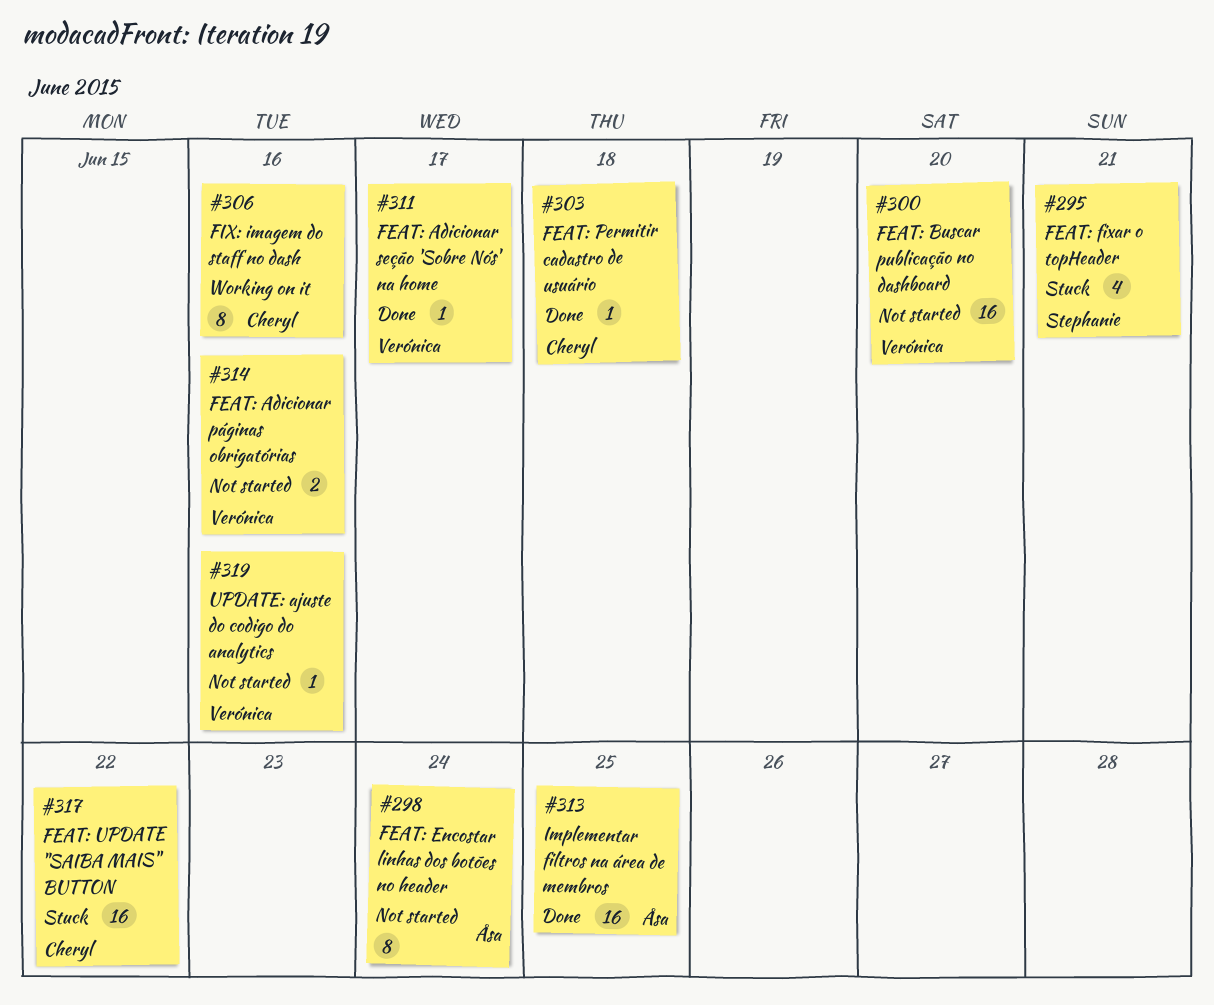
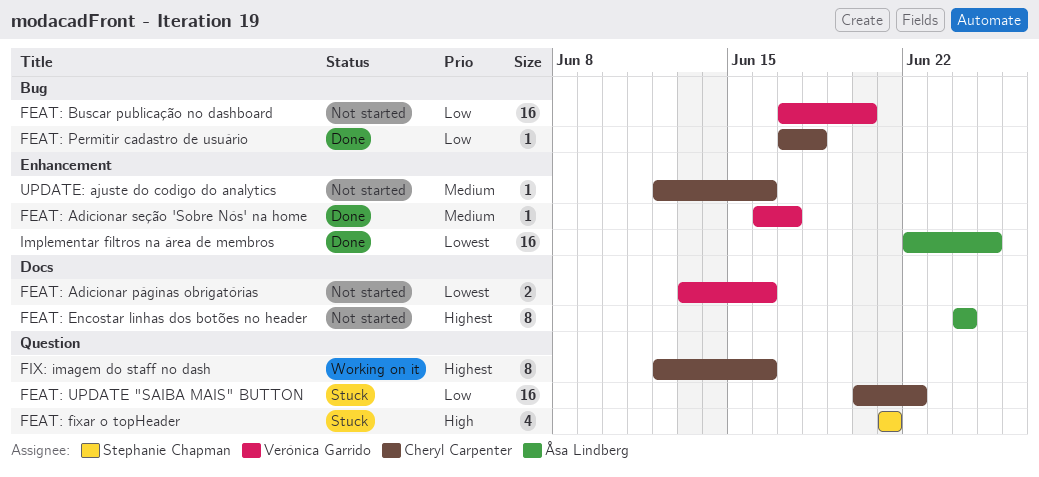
UPDATE: ajuste do codigo do analytics, owner: Verónica Garrido -> Cheryl Carpenter

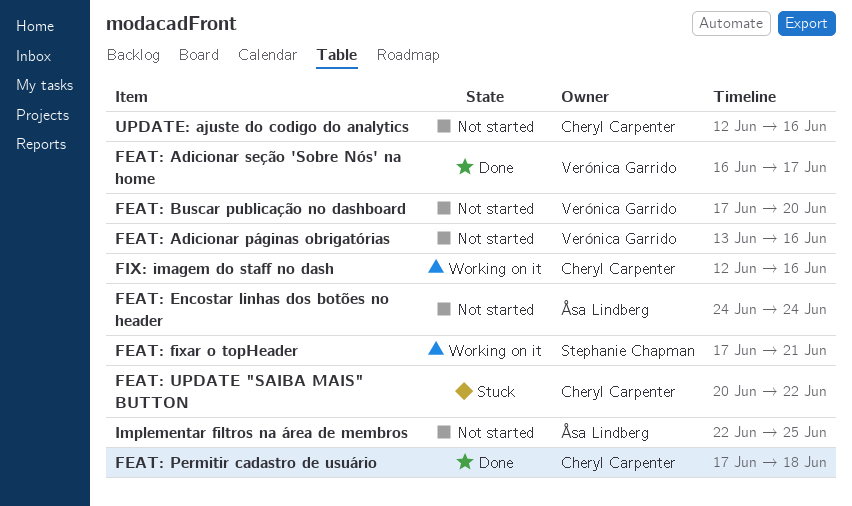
FEAT: fixar o topHeader, status: Stuck -> Working on it
FEAT: fixar o topHeader, start: Jun 21 -> Jun 17
Implementar filtros na área de membros, status: Done -> Not started

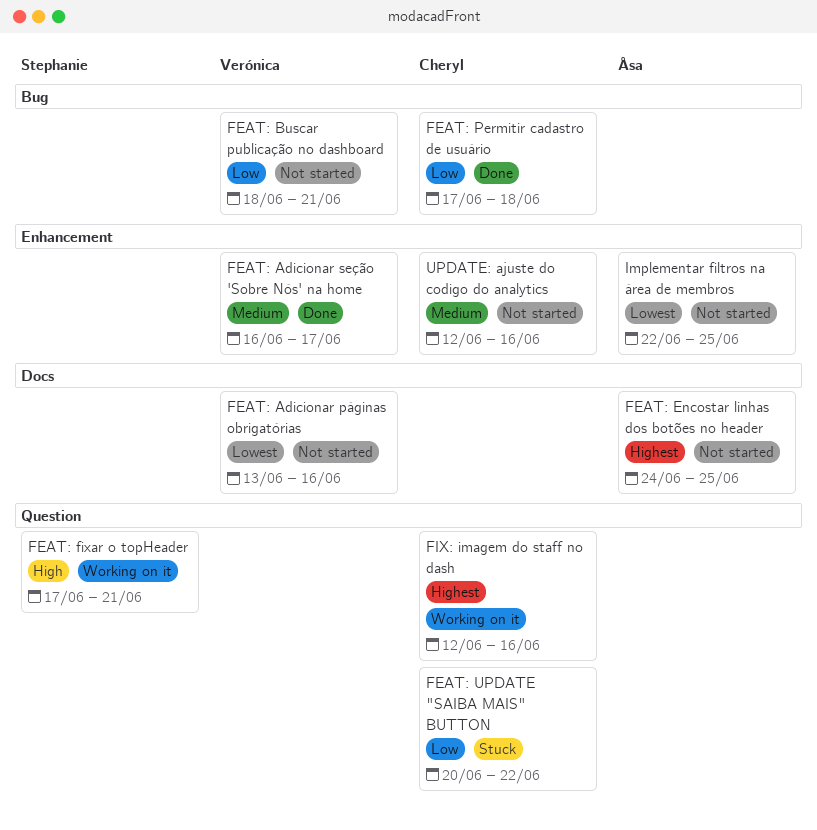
FEAT: Buscar publicação no dashboard, start: Jun 17 -> Jun 18
FEAT: Buscar publicação no dashboard, due: Jun 20 -> Jun 21
FEAT: Encostar linhas dos botões no header, due: Jun 24 -> Jun 25

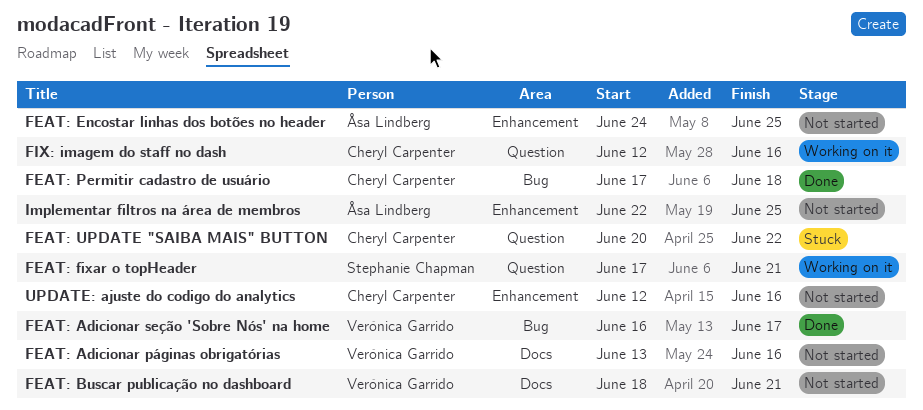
FEAT: Adicionar seção 'Sobre Nós' na home, label: Enhancement -> Bug
FEAT: Buscar publicação no dashboard, label: Bug -> Docs
FEAT: Encostar linhas dos botões no header, label: Docs -> Enhancement

